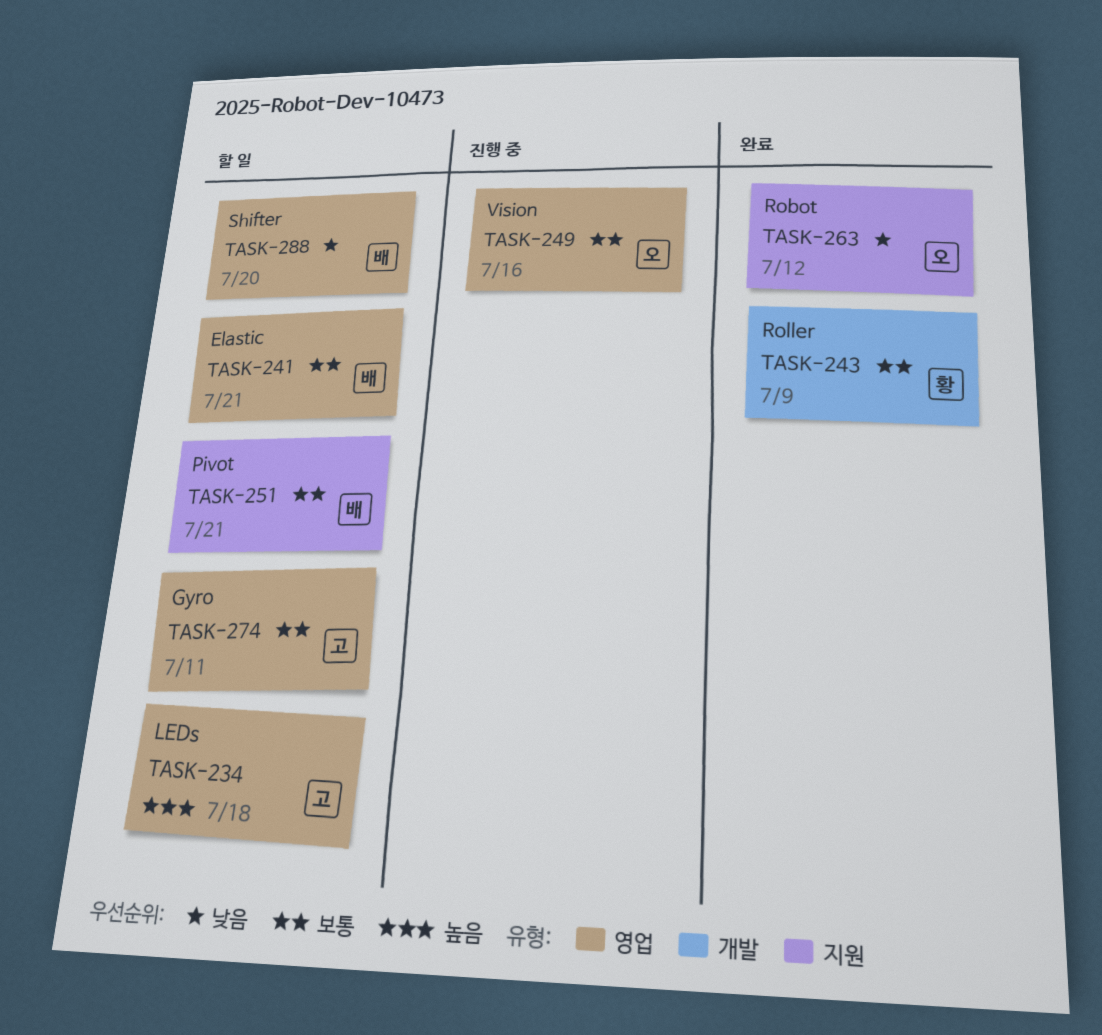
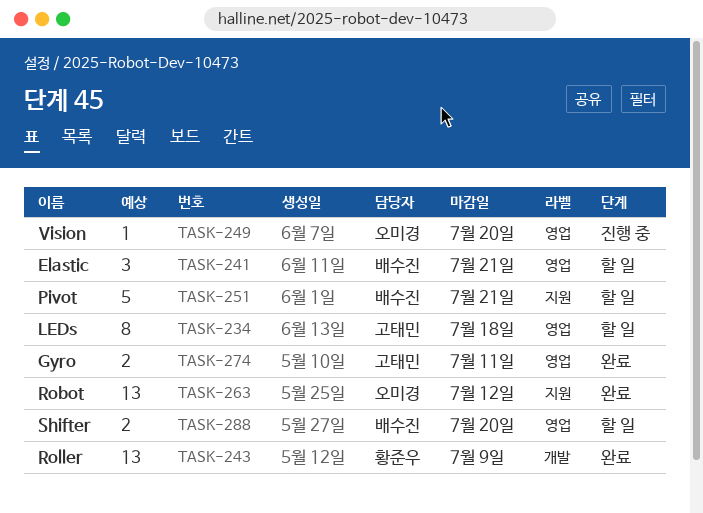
TASK-249, due: Jul 16 -> Jul 20
TASK-274, status: 할 일 -> 완료

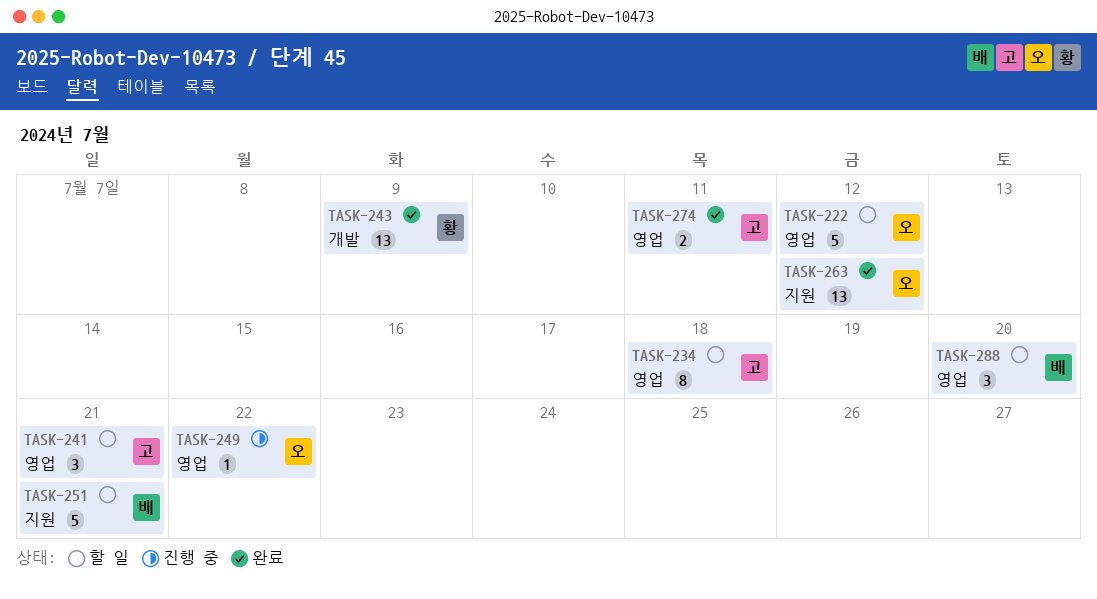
TASK-222: none -> present
TASK-241, owner: 배수진 -> 고태민
TASK-249, due: Jul 20 -> Jul 22
TASK-288, estimate: 2 -> 3

